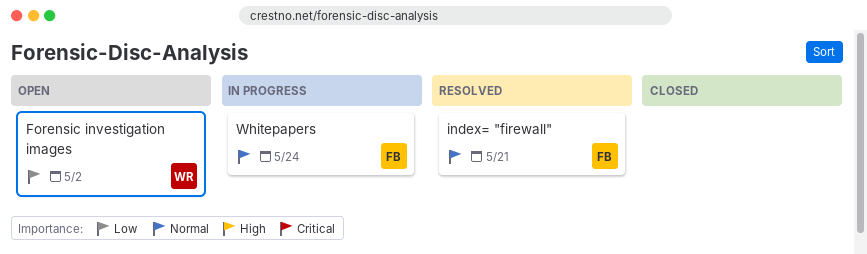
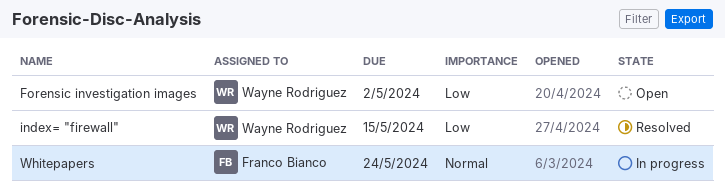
index= "firewall", owner: Franco Bianco -> Wayne Rodriguez
index= "firewall", priority: Normal -> Low
index= "firewall", due: May 21 -> May 15

